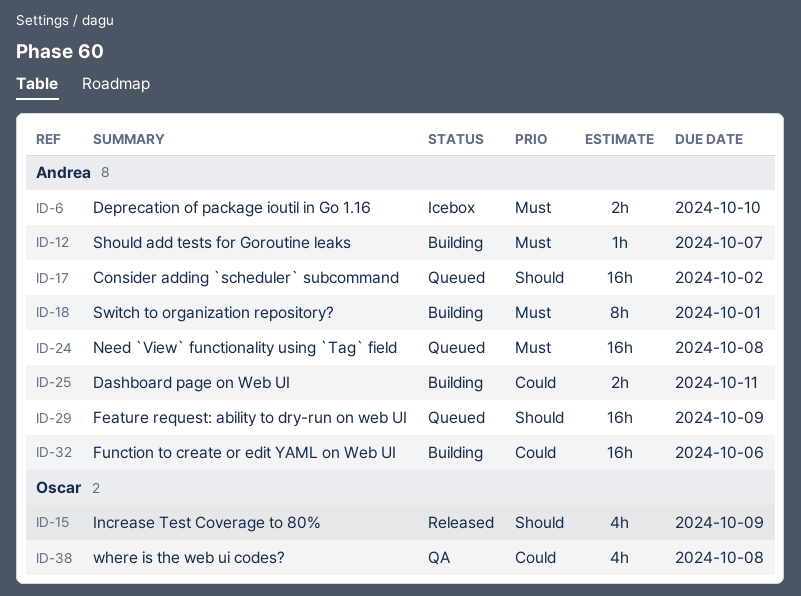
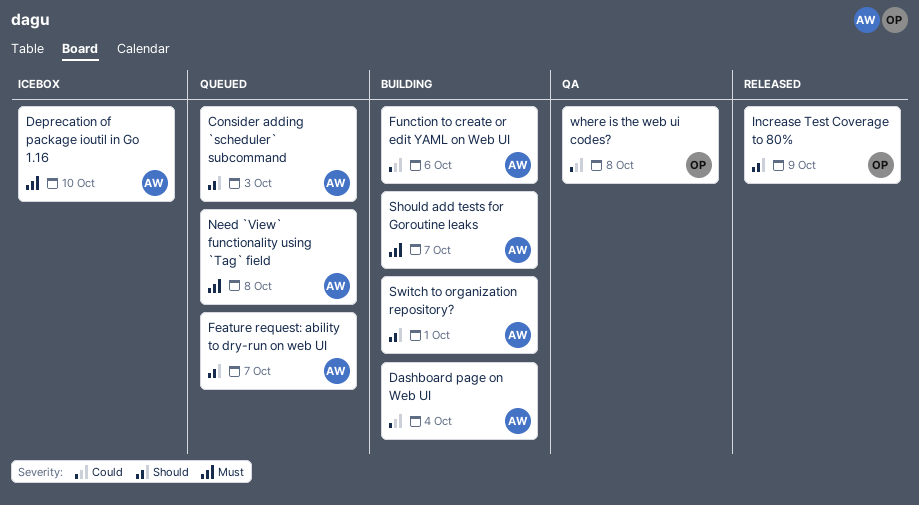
Consider adding `scheduler` subcommand, due: Oct 2 -> Oct 3
Dashboard page on Web UI, due: Oct 11 -> Oct 4
Feature request: ability to dry-run on web UI, due: Oct 9 -> Oct 7
Switch to organization repository?, priority: Must -> Should

